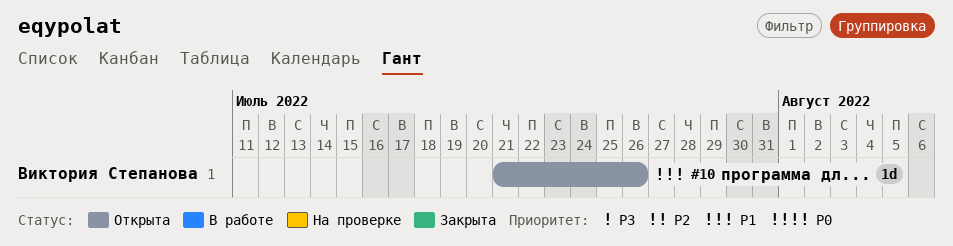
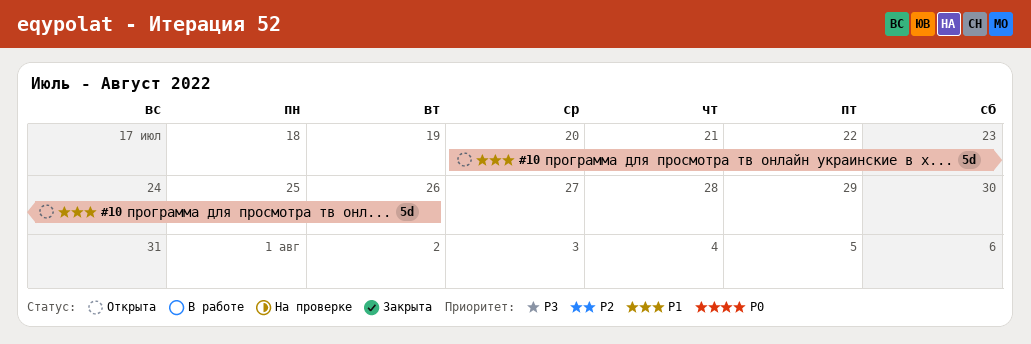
#10, estimate: 1d -> 5d
#10, start: Jul 21 -> Jul 20

